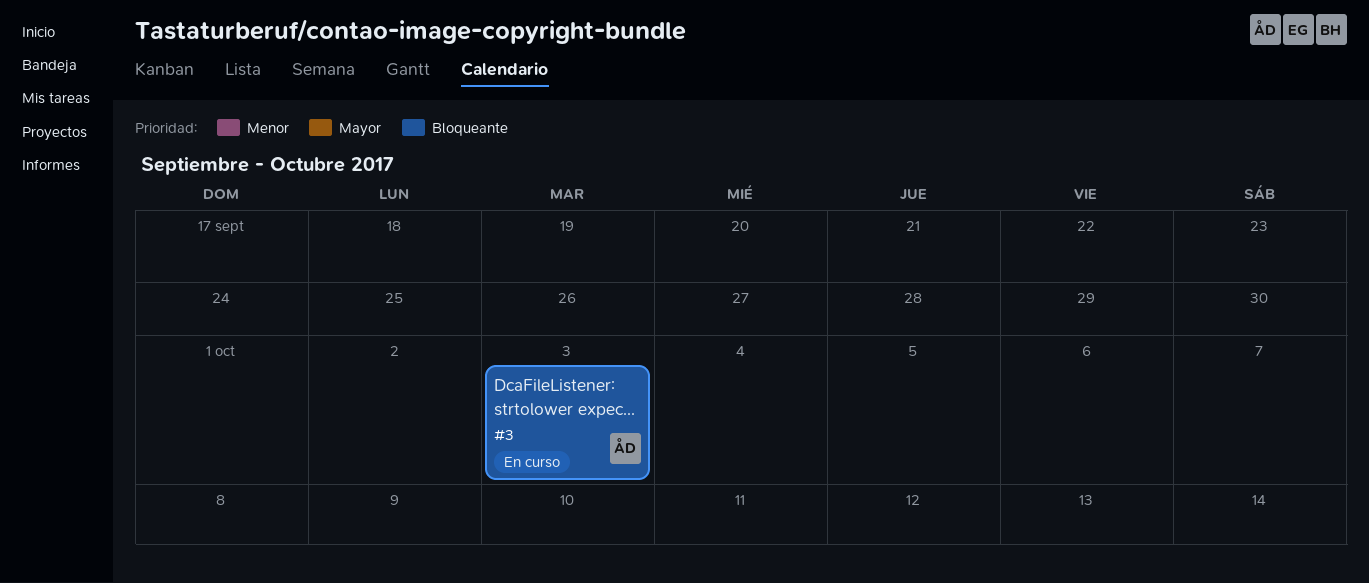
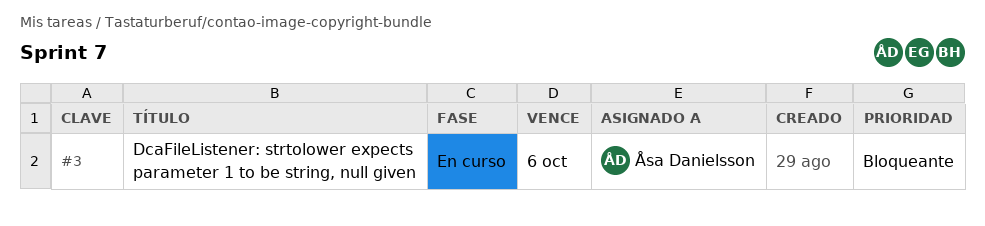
#3, due: Oct 3 -> Oct 6

